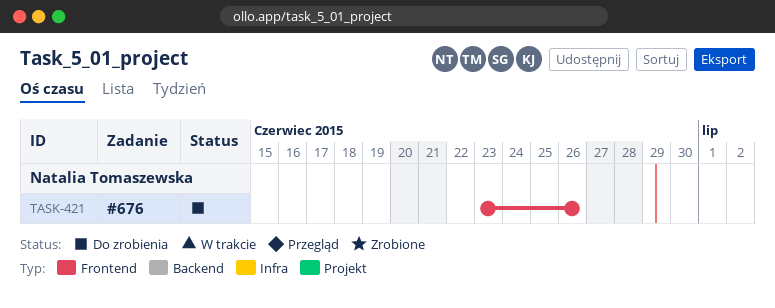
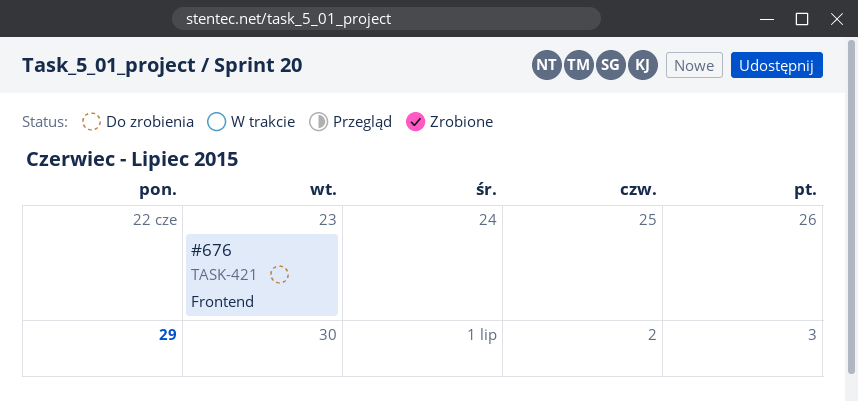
TASK-421, due: Jun 26 -> Jun 23

